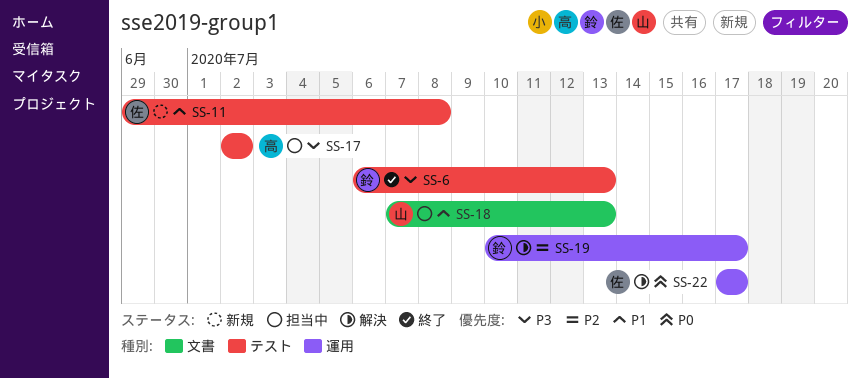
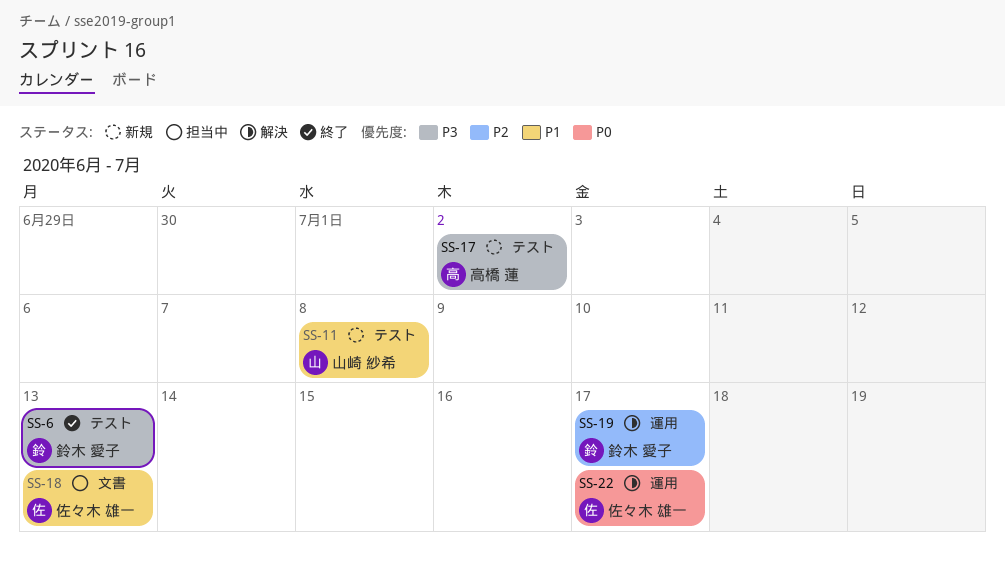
SS-11, owner: 佐々木 雄一 -> 山崎 紗希
SS-17, status: 担当中 -> 新規
SS-18, owner: 山崎 紗希 -> 佐々木 雄一

